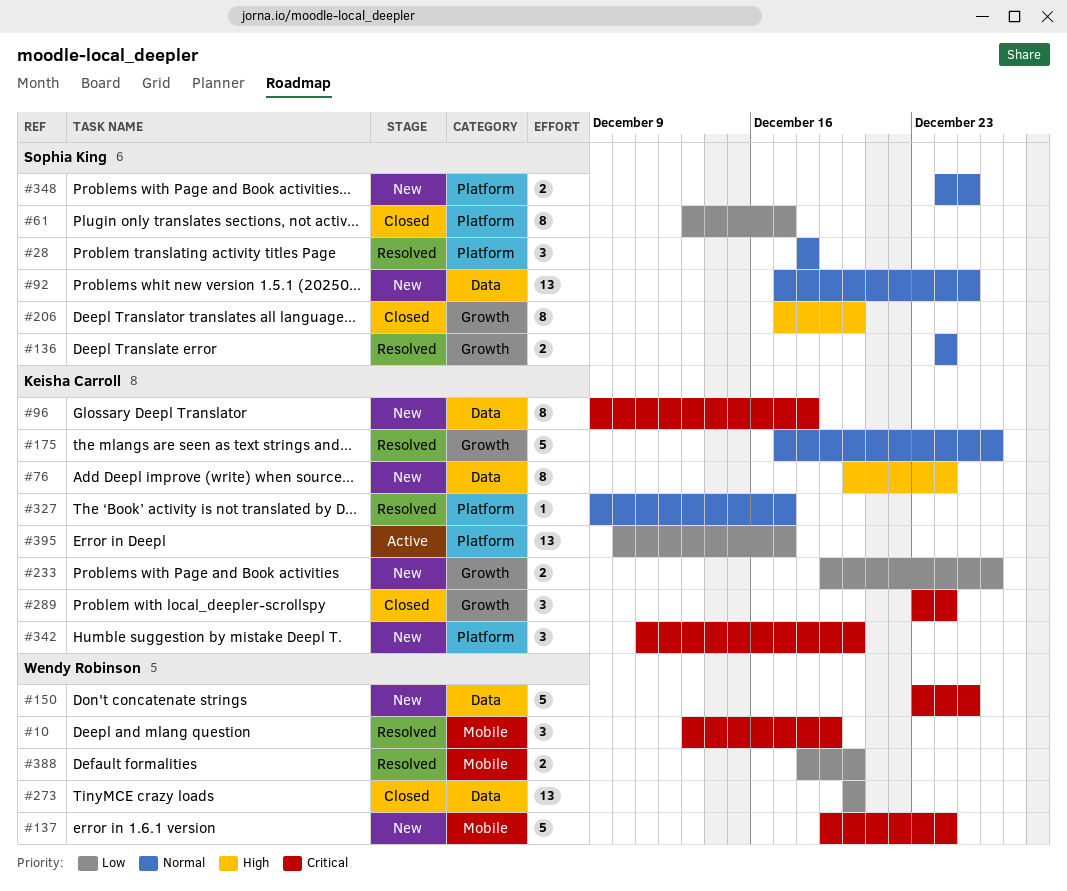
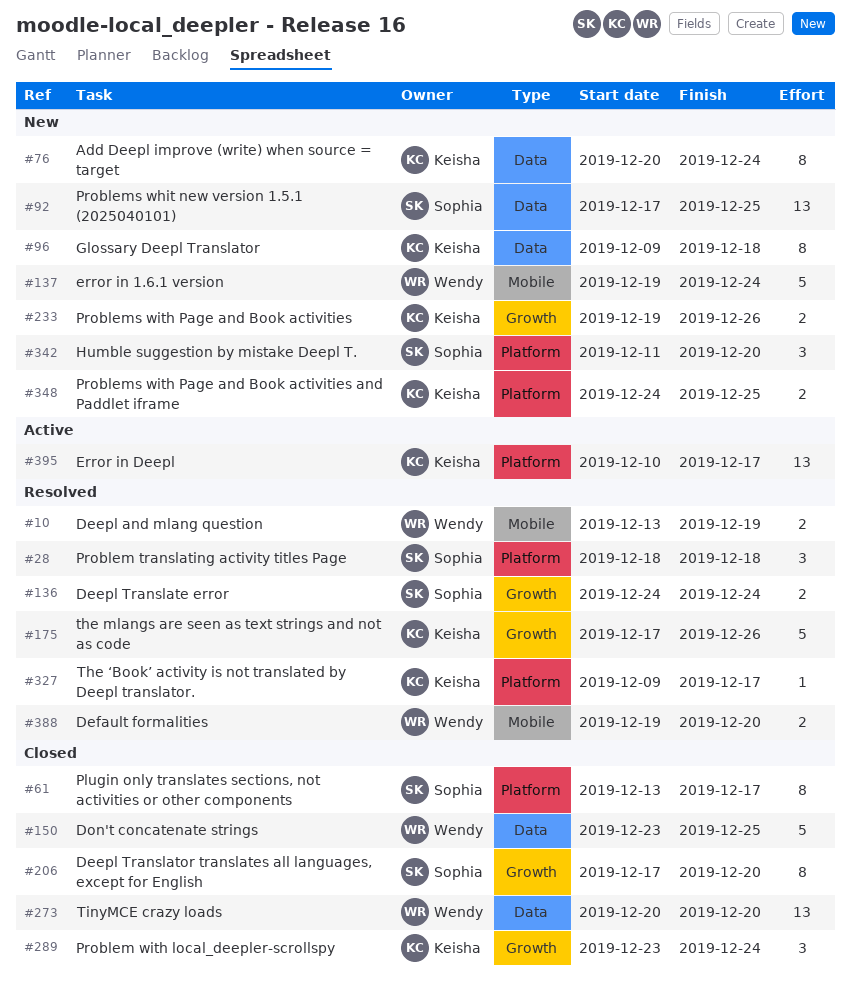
#10, estimate: 3 -> 2
#150, status: New -> Closed
#342, owner: Keisha Carroll -> Sophia King
#348, owner: Sophia King -> Keisha Carroll
#388, start: Dec 18 -> Dec 19

